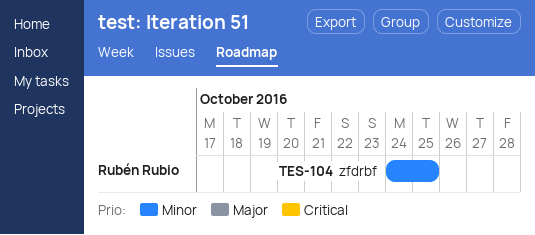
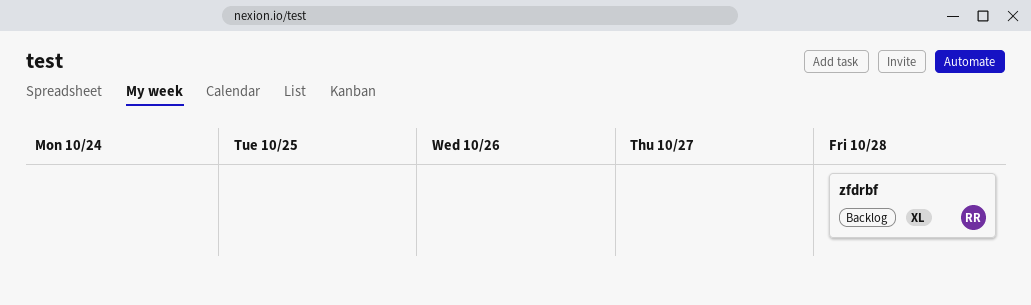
zfdrbf, due: Oct 25 -> Oct 28

